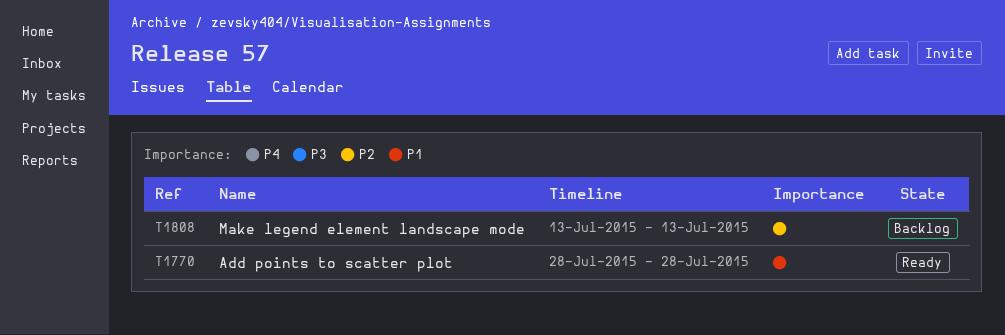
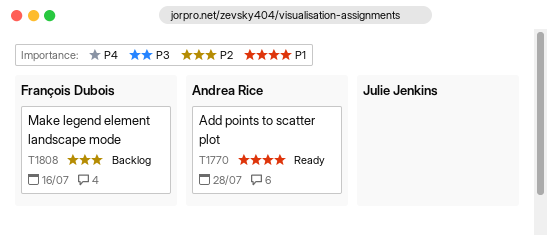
T1808, due: Jul 13 -> Jul 16

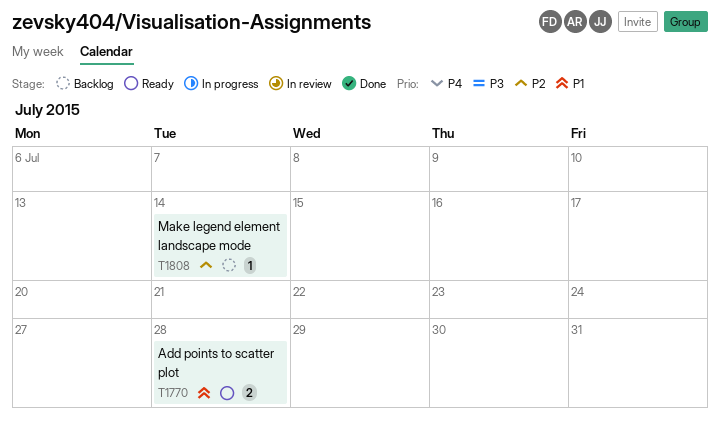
T1808, due: Jul 16 -> Jul 14

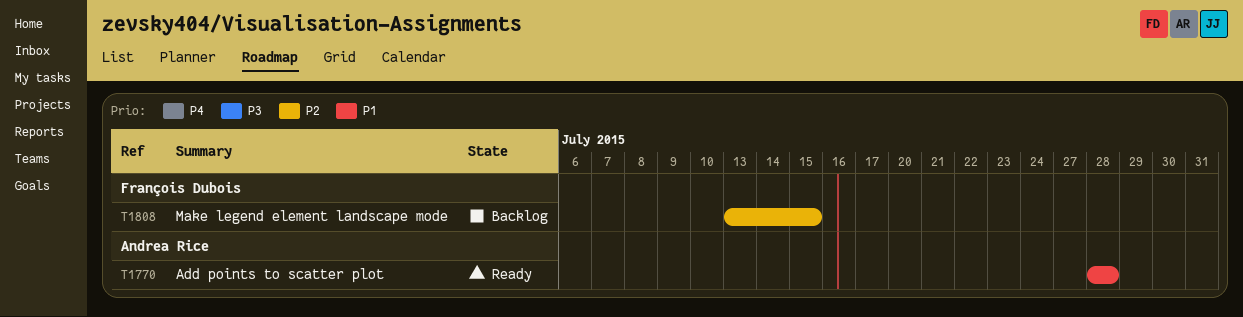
T1808, due: Jul 14 -> Jul 15

